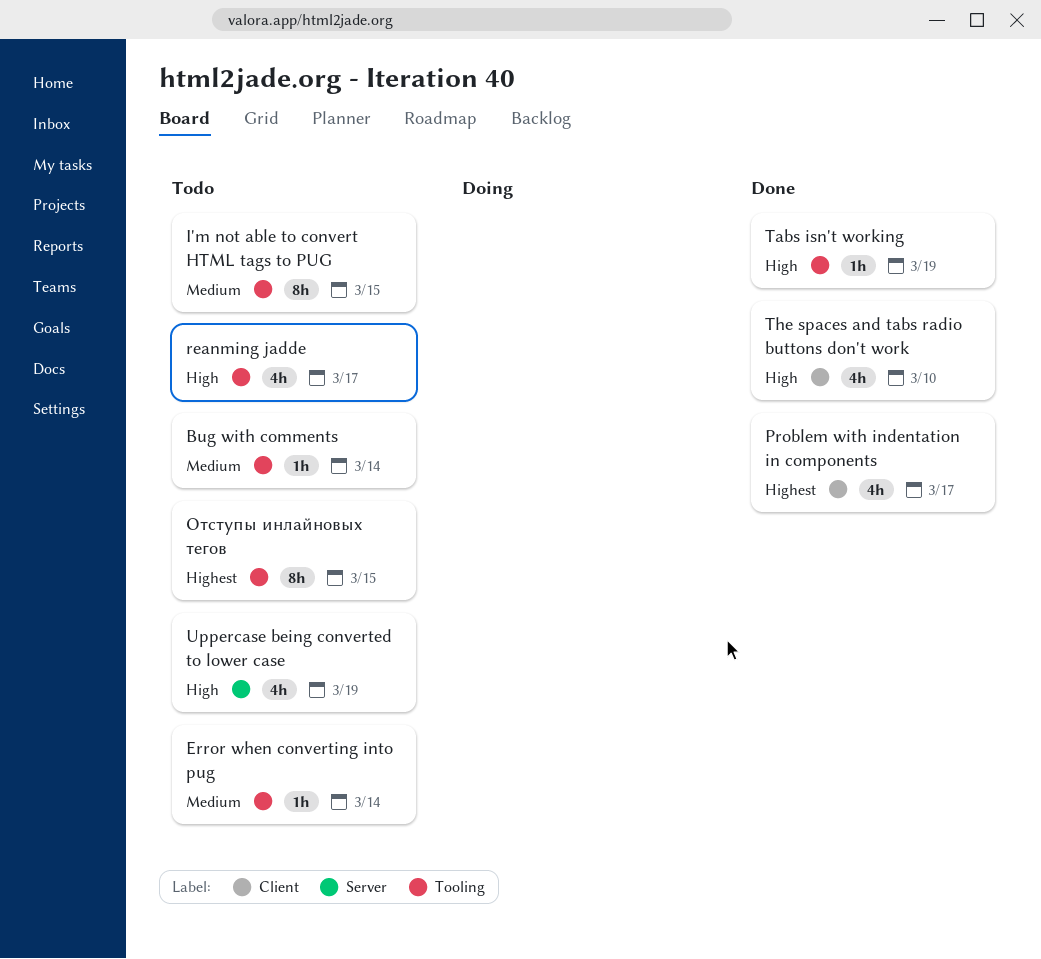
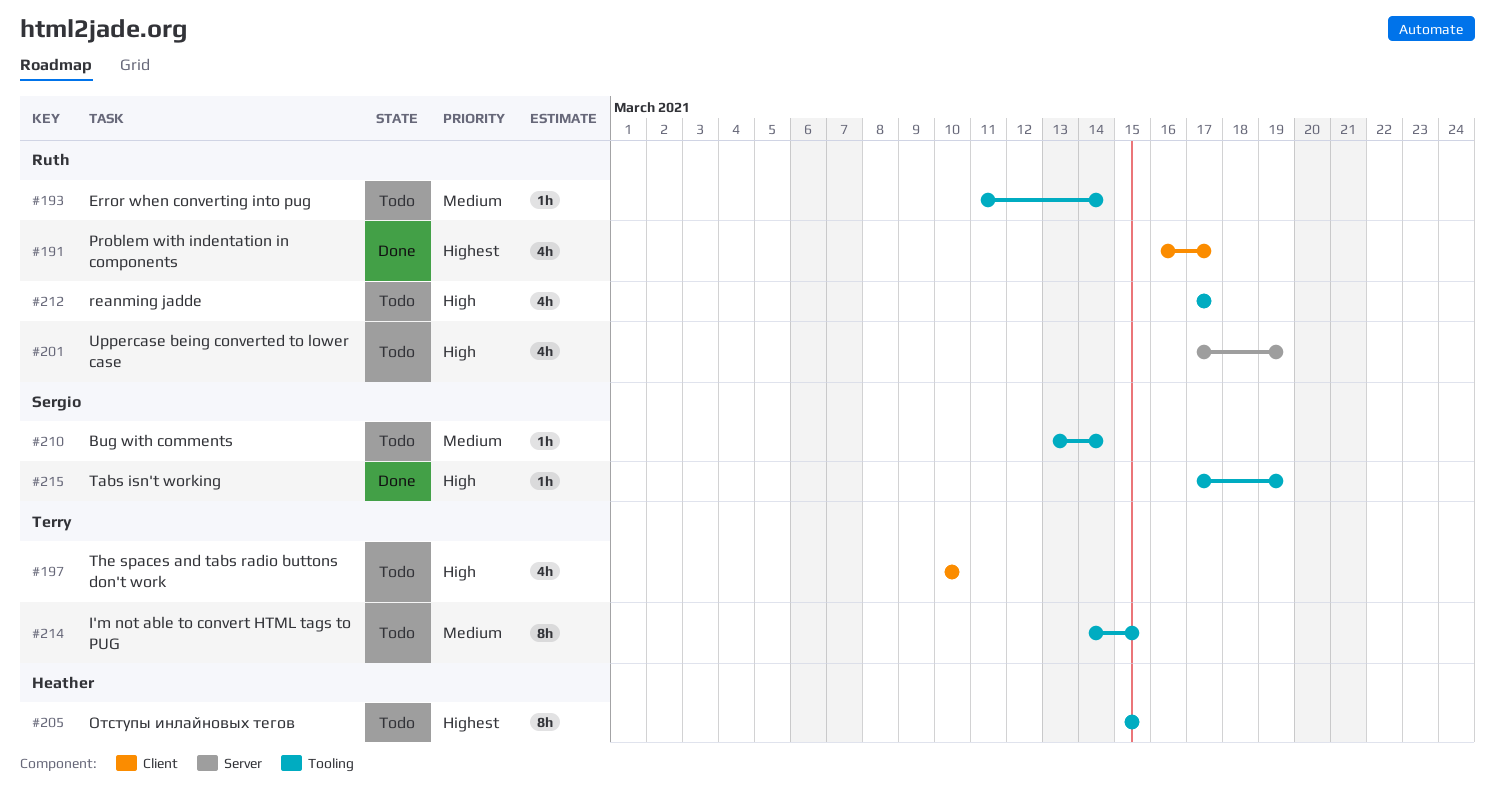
The spaces and tabs radio buttons don't work, status: Done -> Todo

